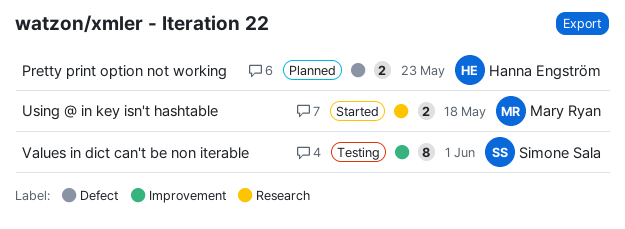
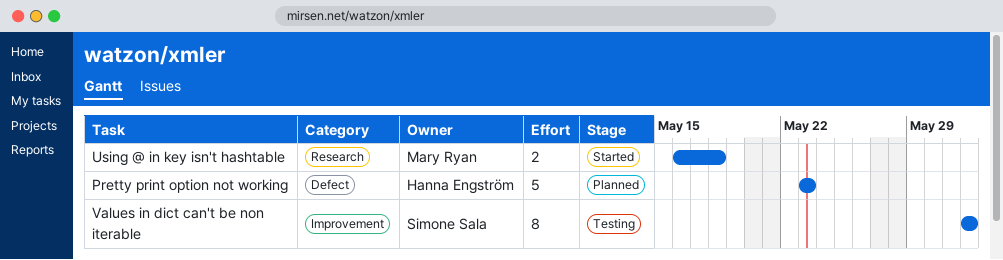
Pretty print option not working, estimate: 2 -> 5

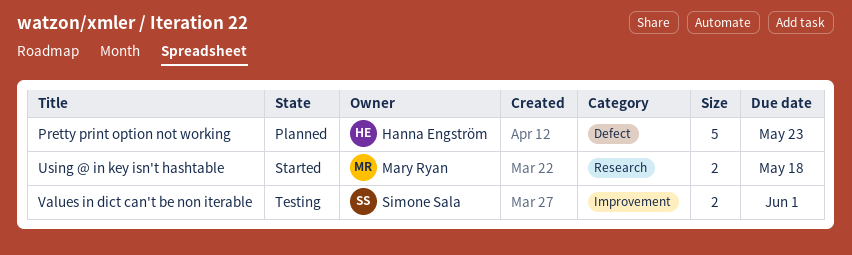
Values in dict can't be non iterable, estimate: 8 -> 2

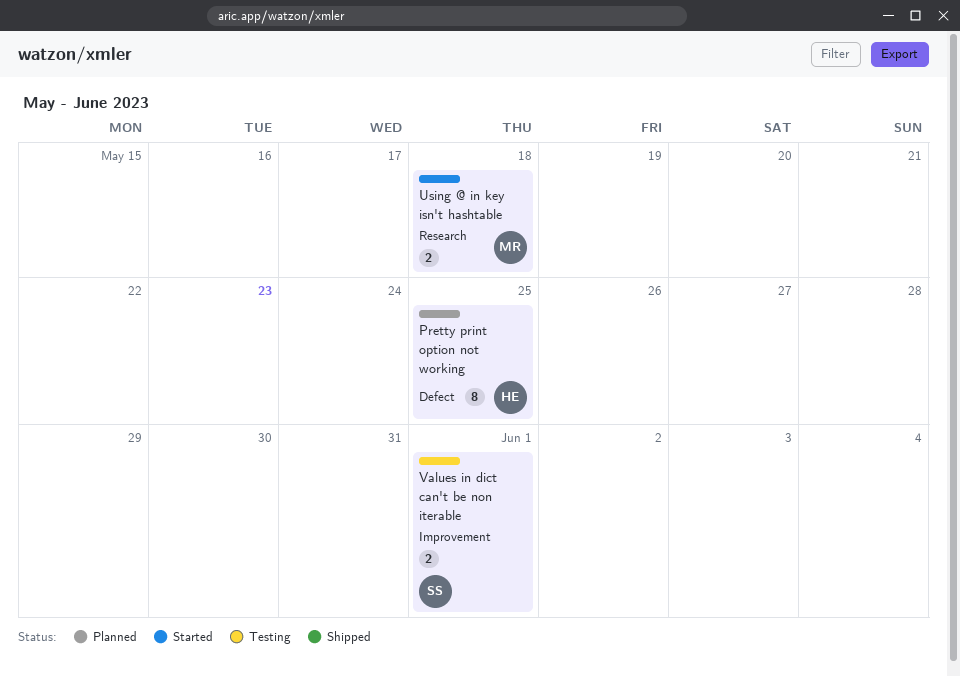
Pretty print option not working, estimate: 5 -> 8
Pretty print option not working, due: May 23 -> May 25

